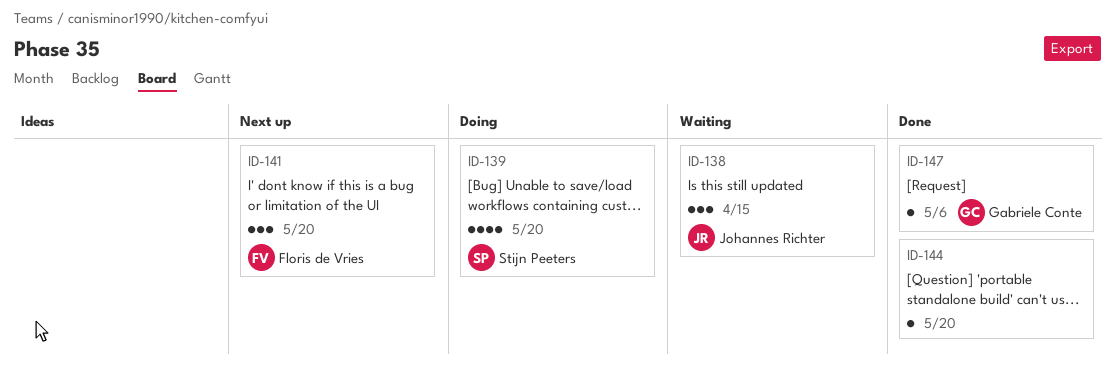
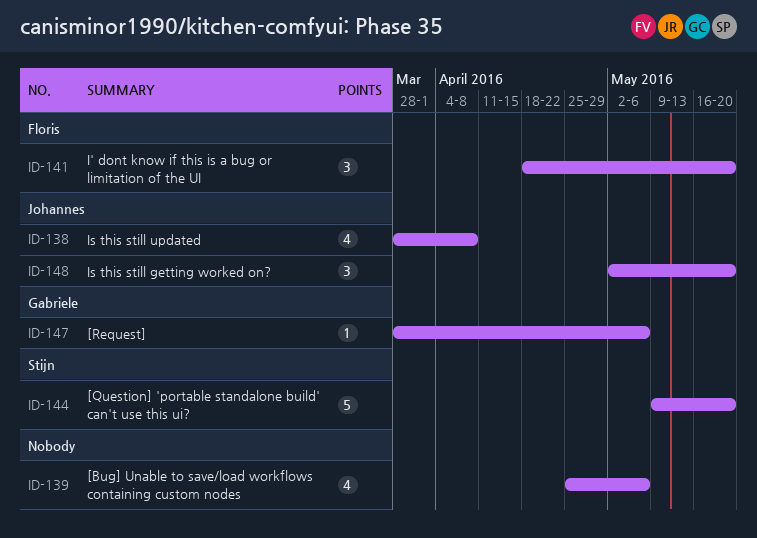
ID-138, estimate: 3 -> 4
ID-138, due: Apr 15 -> Apr 8
ID-139, owner: Stijn Peeters -> none
ID-139, due: May 20 -> May 6
ID-144, owner: none -> Stijn Peeters
ID-144, estimate: 1 -> 5
ID-148: none -> present

